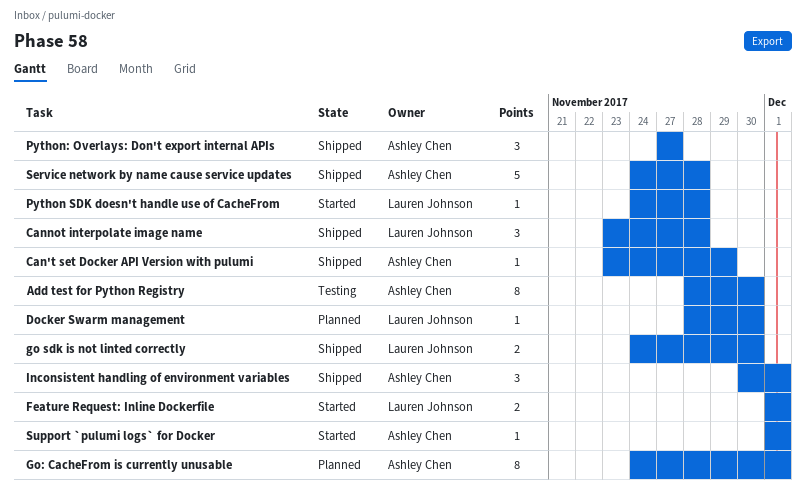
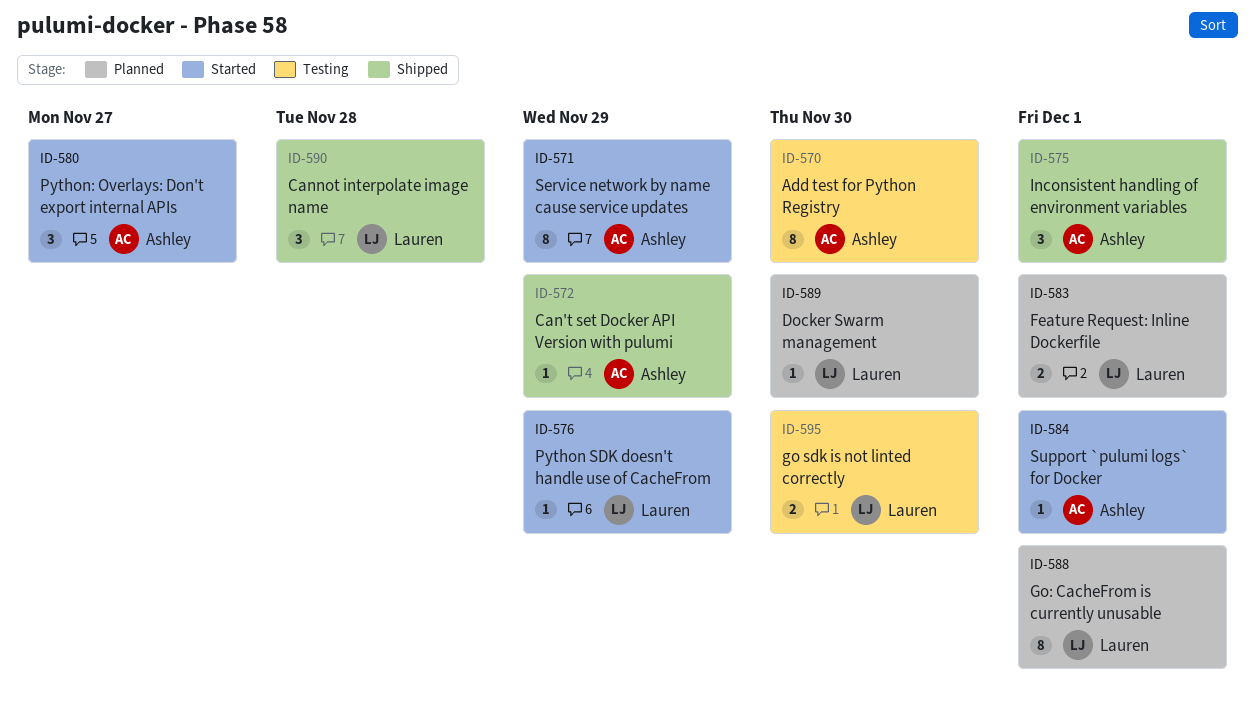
Feature Request: Inline Dockerfile, status: Started -> Planned
go sdk is not linted correctly, status: Shipped -> Testing
Go: CacheFrom is currently unusable, owner: Ashley Chen -> Lauren Johnson
Python SDK doesn't handle use of CacheFrom, due: Nov 28 -> Nov 29
Python: Overlays: Don't export internal APIs, status: Shipped -> Started
Service network by name cause service updates, status: Shipped -> Started
Service network by name cause service updates, estimate: 5 -> 8
Service network by name cause service updates, due: Nov 28 -> Nov 29

